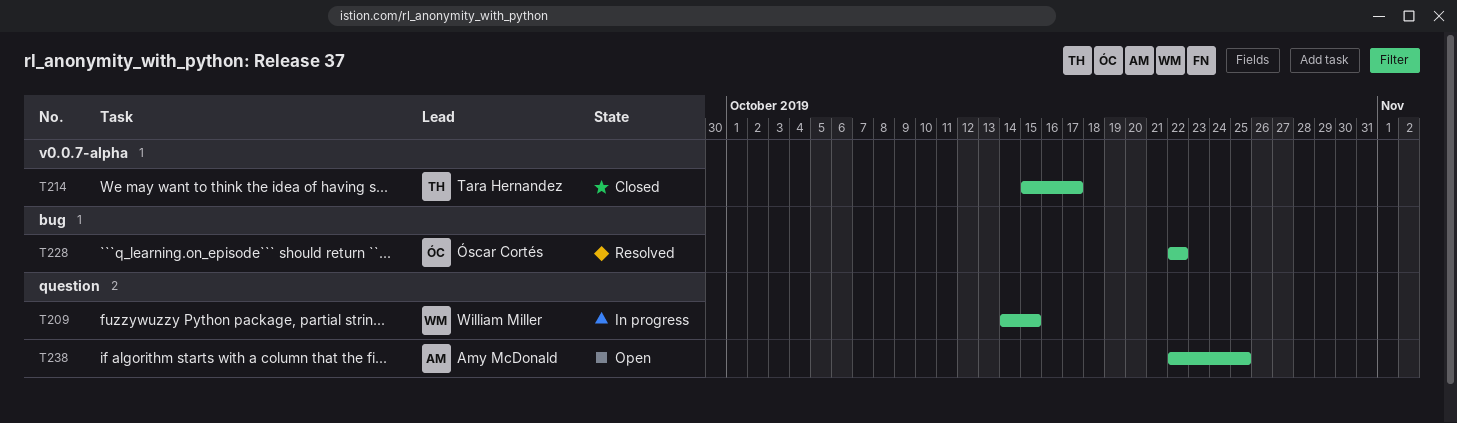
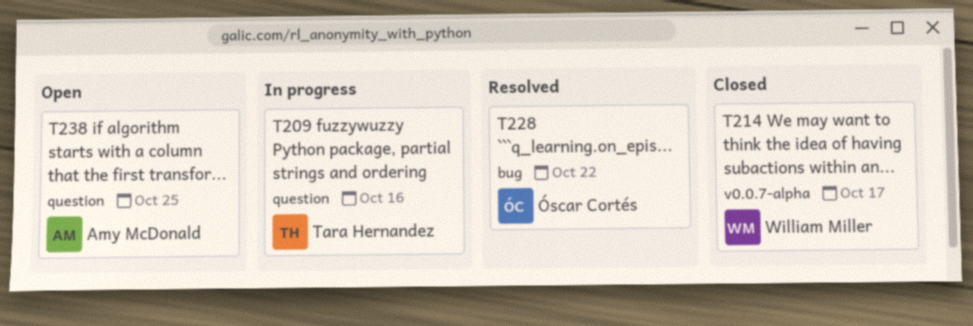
T209, owner: William Miller -> Tara Hernandez
T209, due: Oct 15 -> Oct 16
T214, owner: Tara Hernandez -> William Miller

